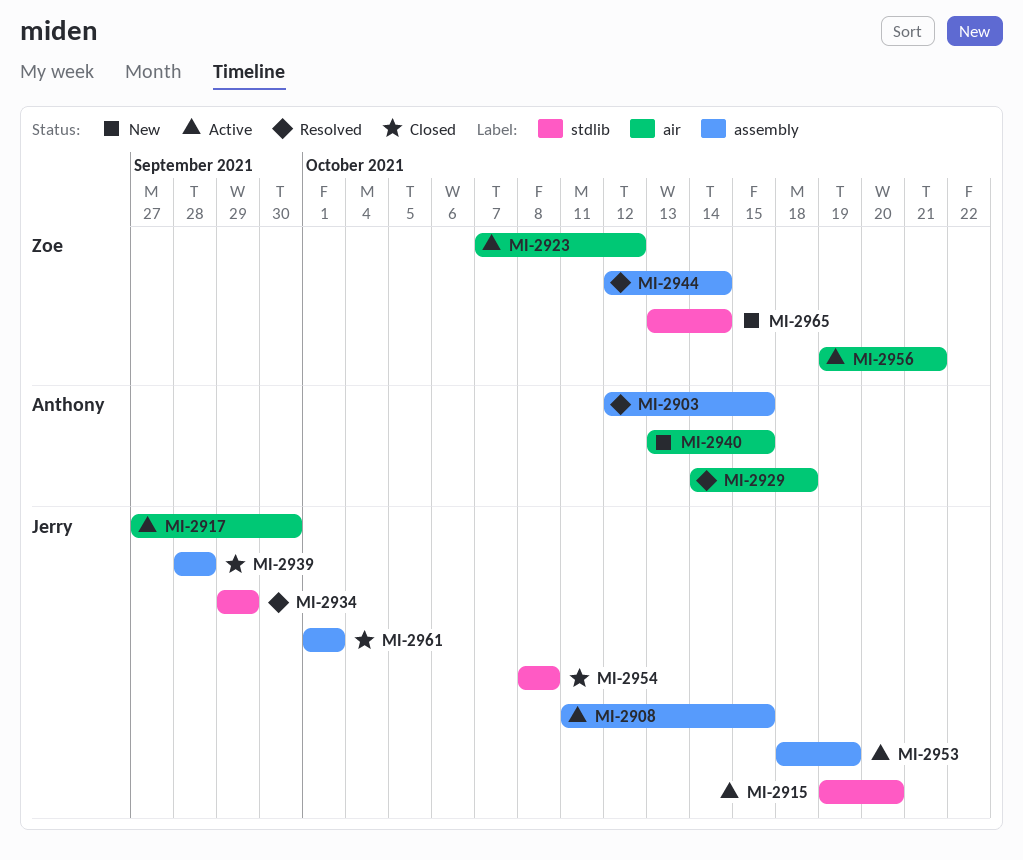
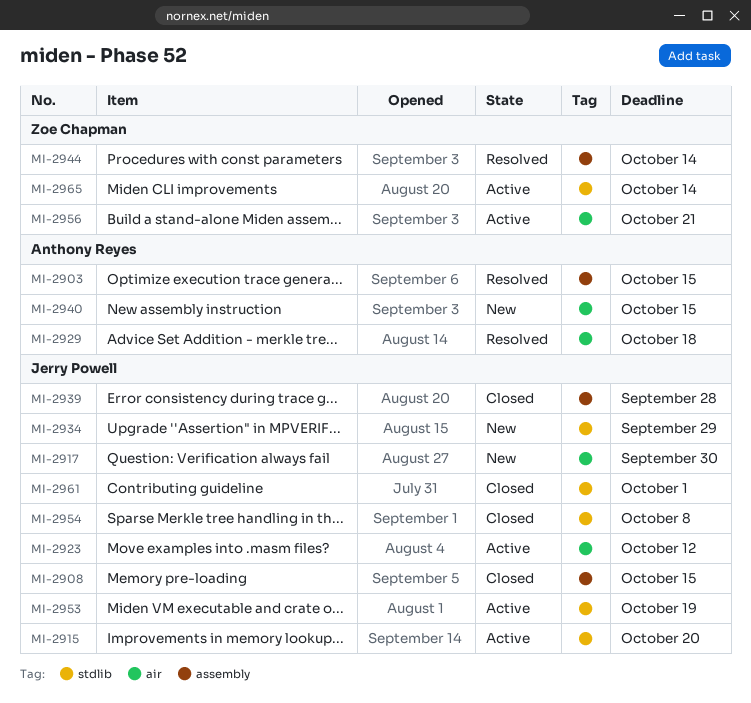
MI-2908, status: Active -> Closed
MI-2917, status: Active -> New
MI-2923, owner: Zoe Chapman -> Jerry Powell
MI-2934, status: Resolved -> New
MI-2953, label: assembly -> stdlib
MI-2961, label: assembly -> stdlib
MI-2965, status: New -> Active

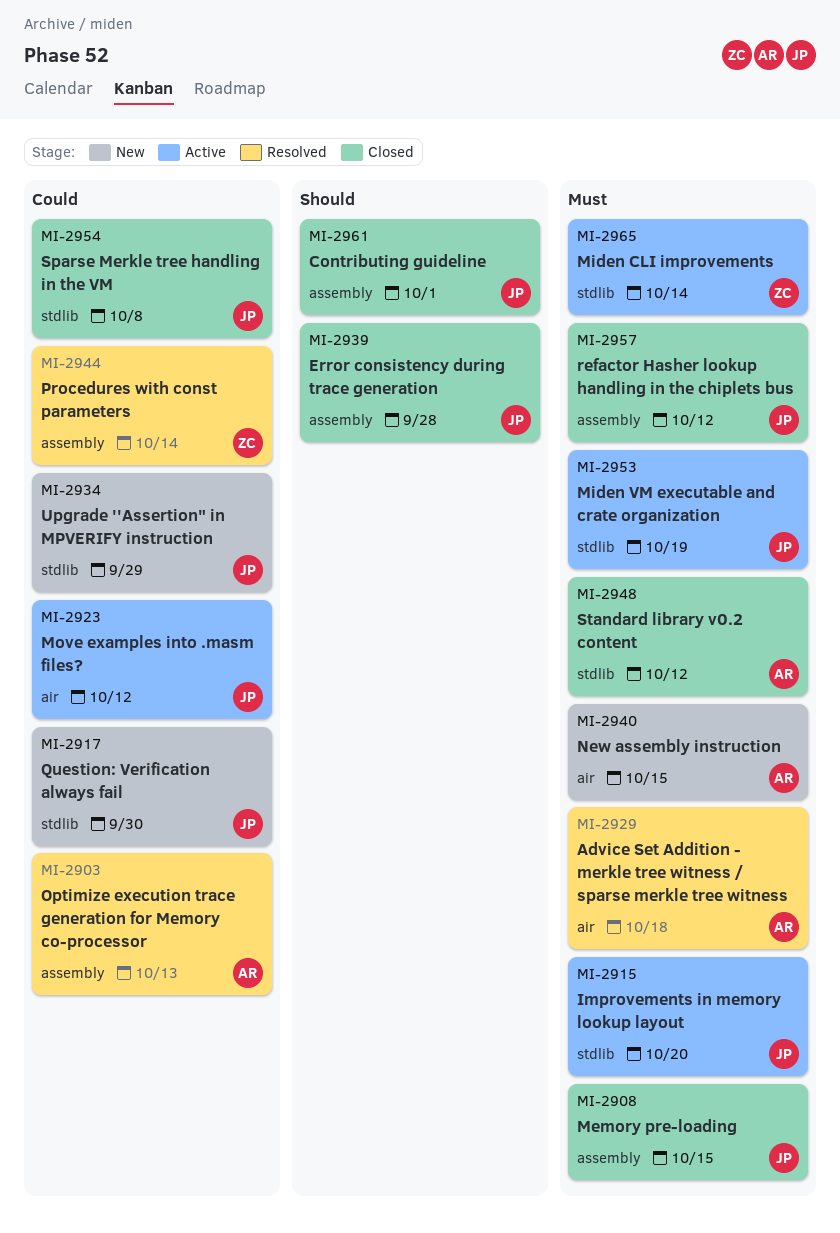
MI-2903, due: Oct 15 -> Oct 13
MI-2917, label: air -> stdlib
MI-2948: none -> present
MI-2956: present -> none
MI-2957: none -> present
MI-2961, label: stdlib -> assembly

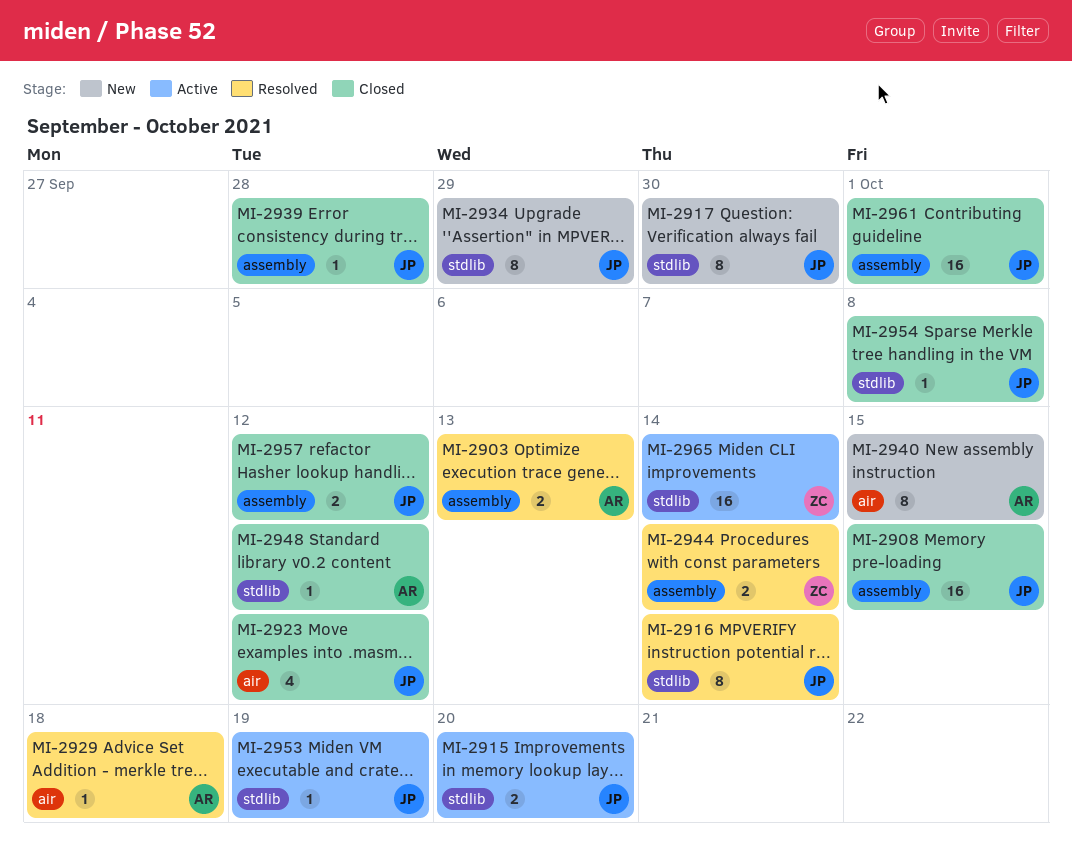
MI-2916: none -> present
MI-2923, status: Active -> Closed

